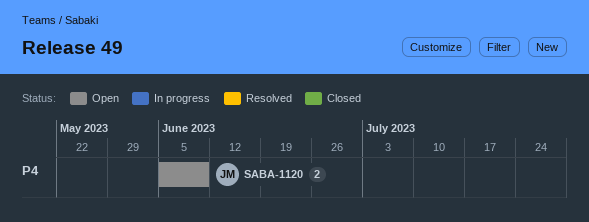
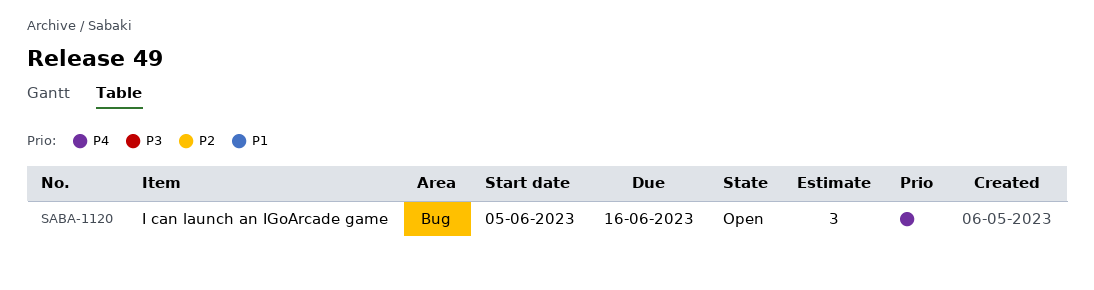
SABA-1120, estimate: 2 -> 3
SABA-1120, due: Jun 9 -> Jun 16

